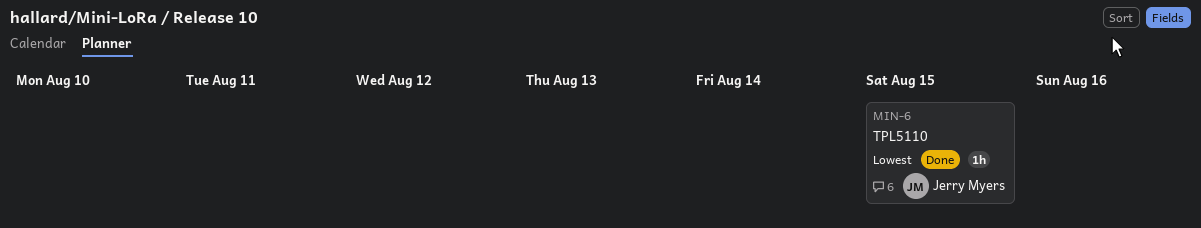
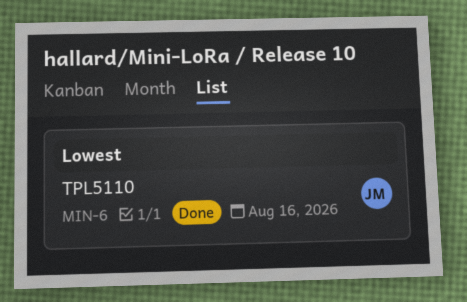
MIN-6, due: Aug 15 -> Aug 16

